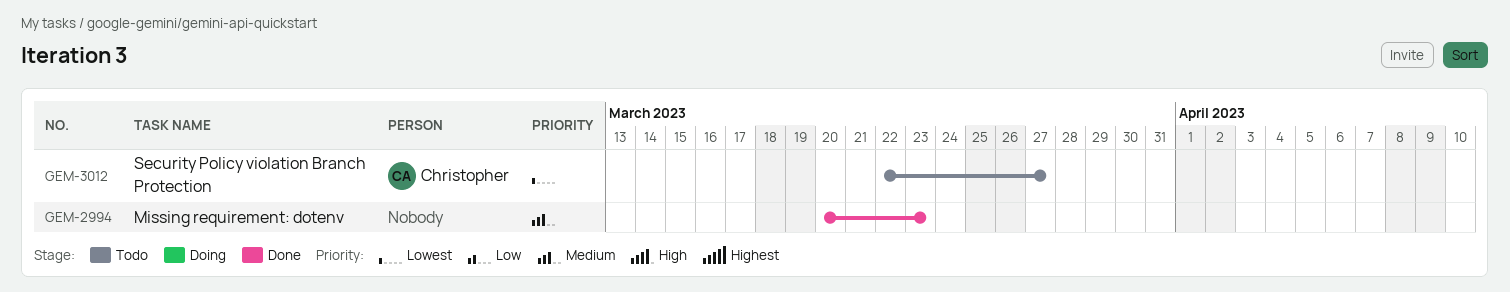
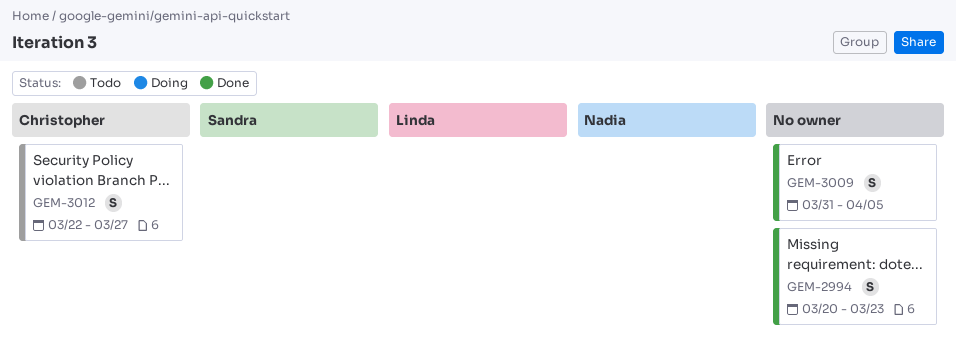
GEM-3009: none -> present

